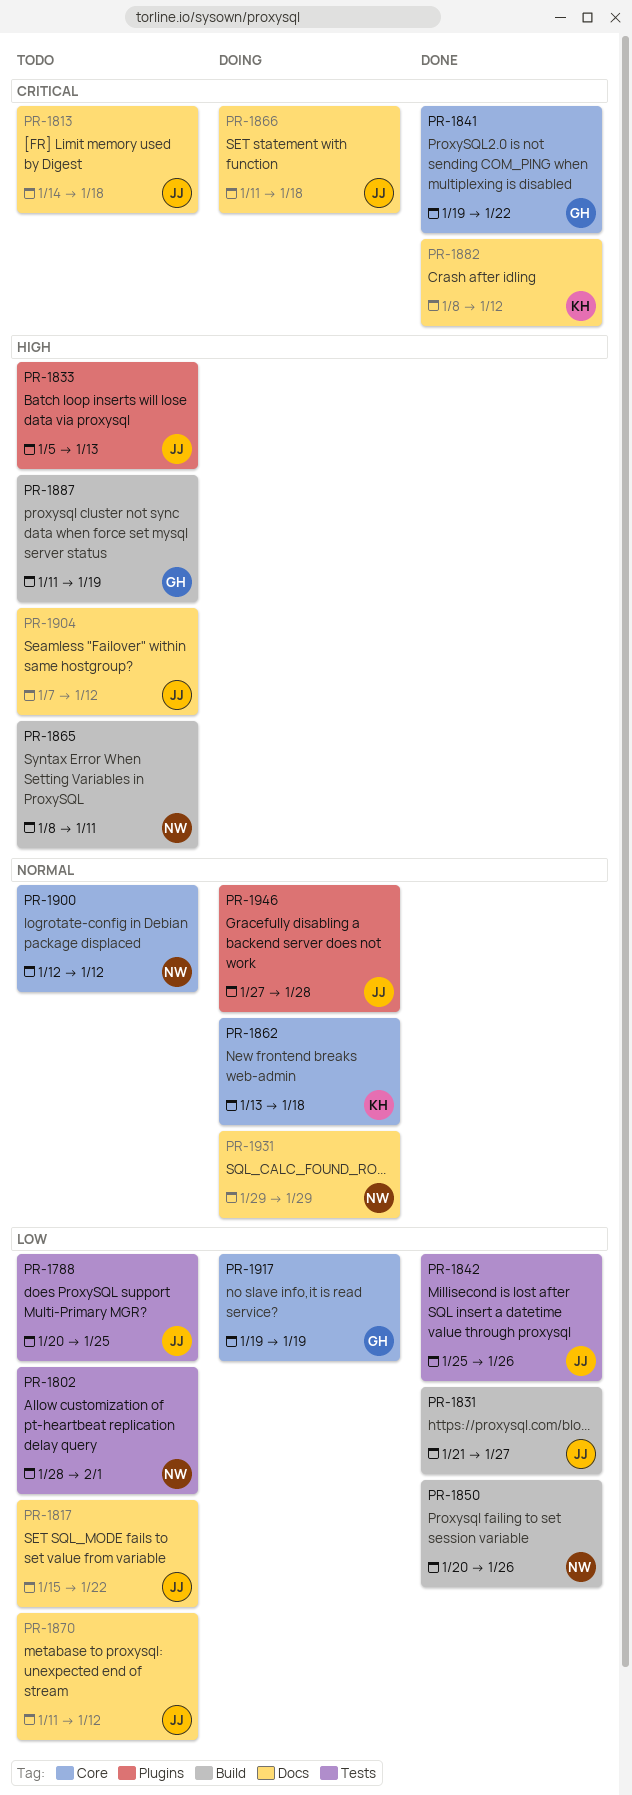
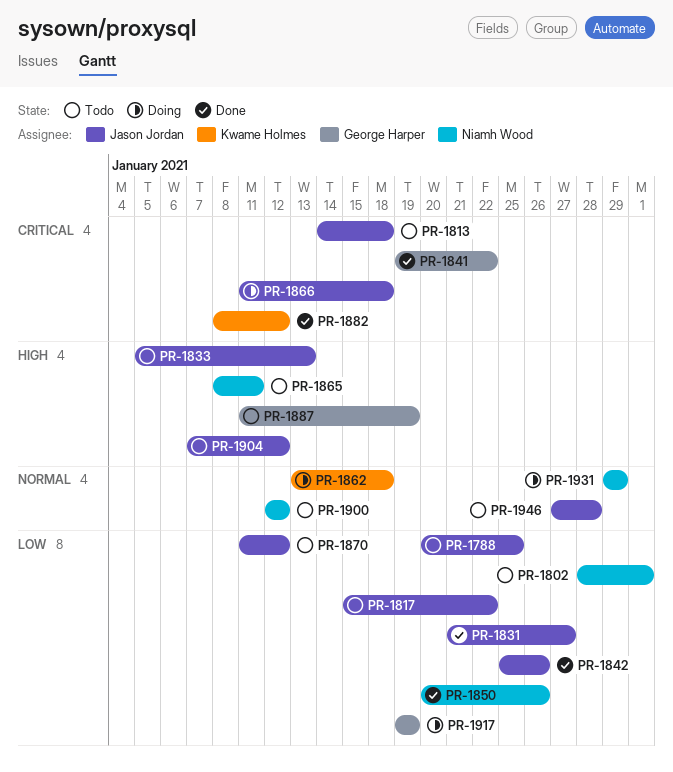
PR-1946, status: Doing -> Todo

